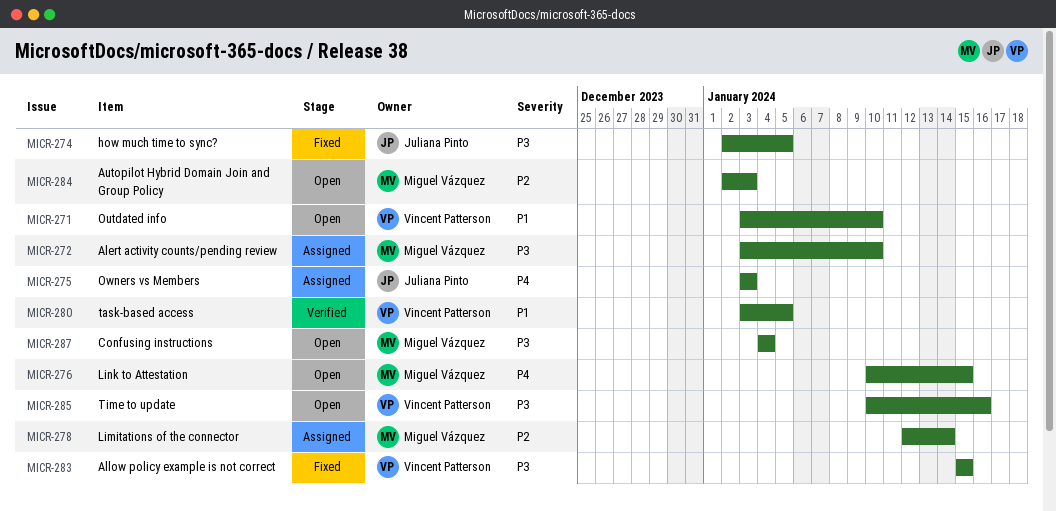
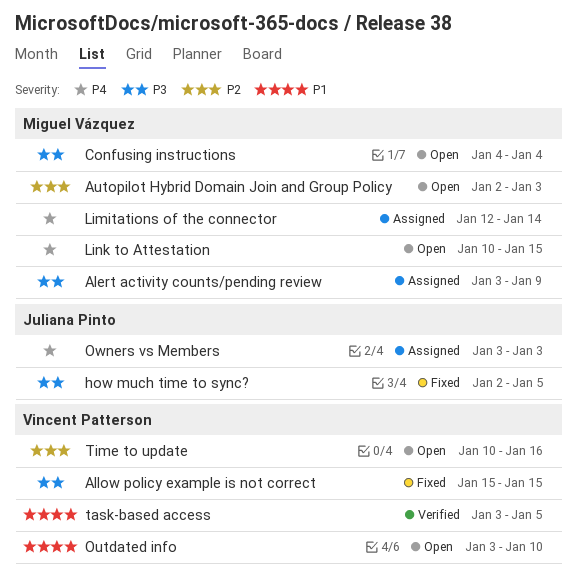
Alert activity counts/pending review, due: Jan 10 -> Jan 9
Limitations of the connector, priority: P2 -> P4
Time to update, priority: P3 -> P2

